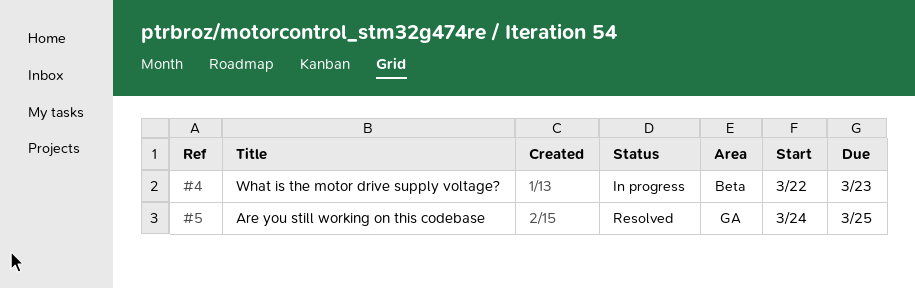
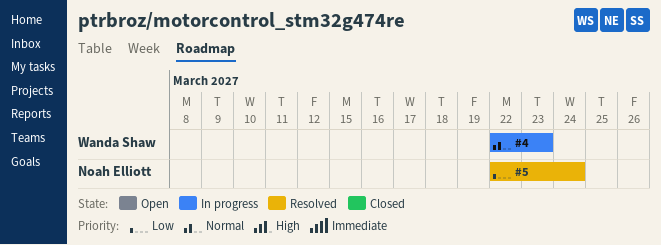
#5, start: Mar 24 -> Mar 22
#5, due: Mar 25 -> Mar 24

